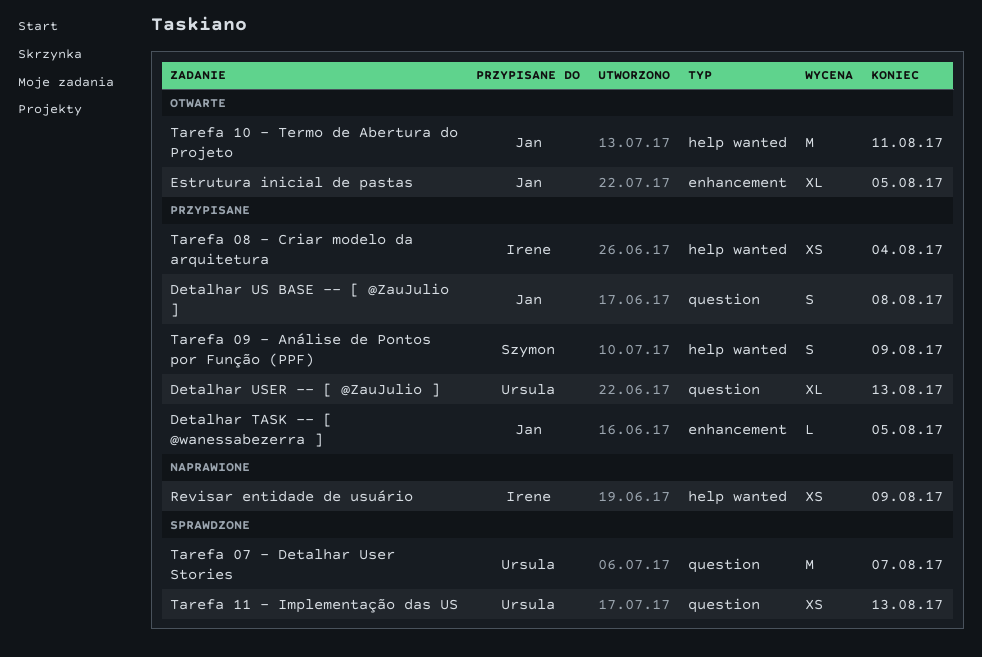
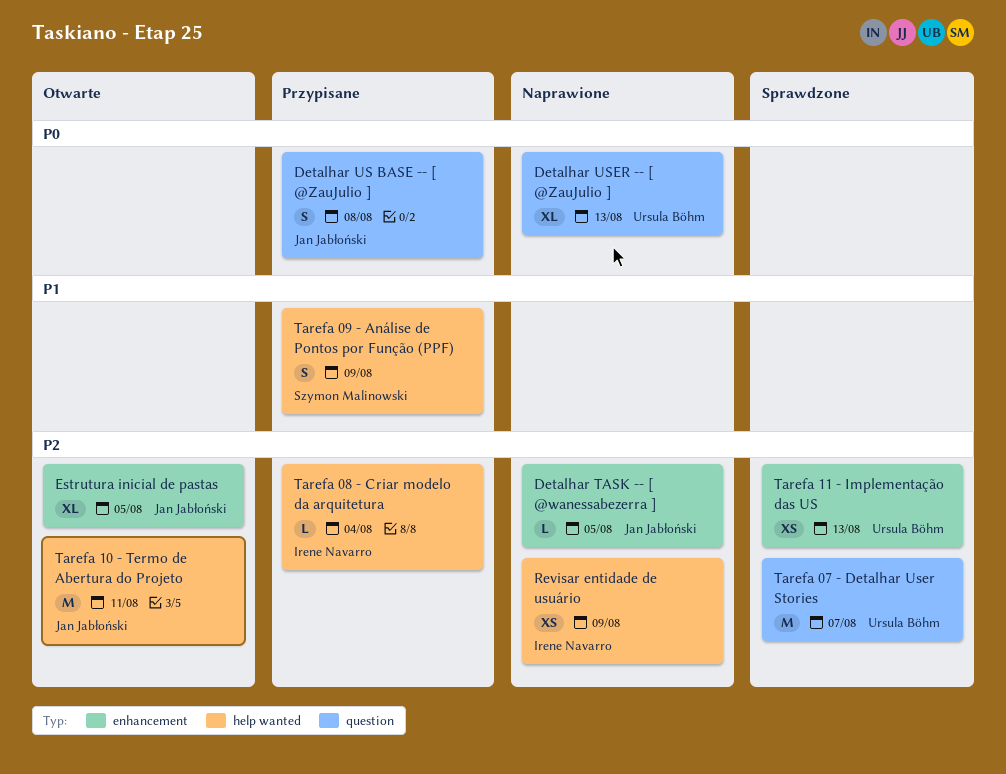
Detalhar TASK -- [ @wanessabezerra ], status: Przypisane -> Naprawione
Detalhar USER -- [ @ZauJulio ], status: Przypisane -> Naprawione
Tarefa 08 - Criar modelo da arquitetura, estimate: XS -> L
Tarefa 11 - Implementação das US, label: question -> enhancement

